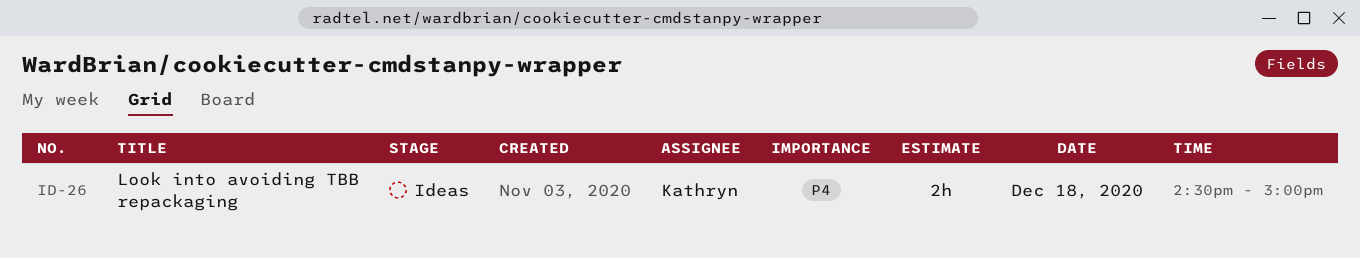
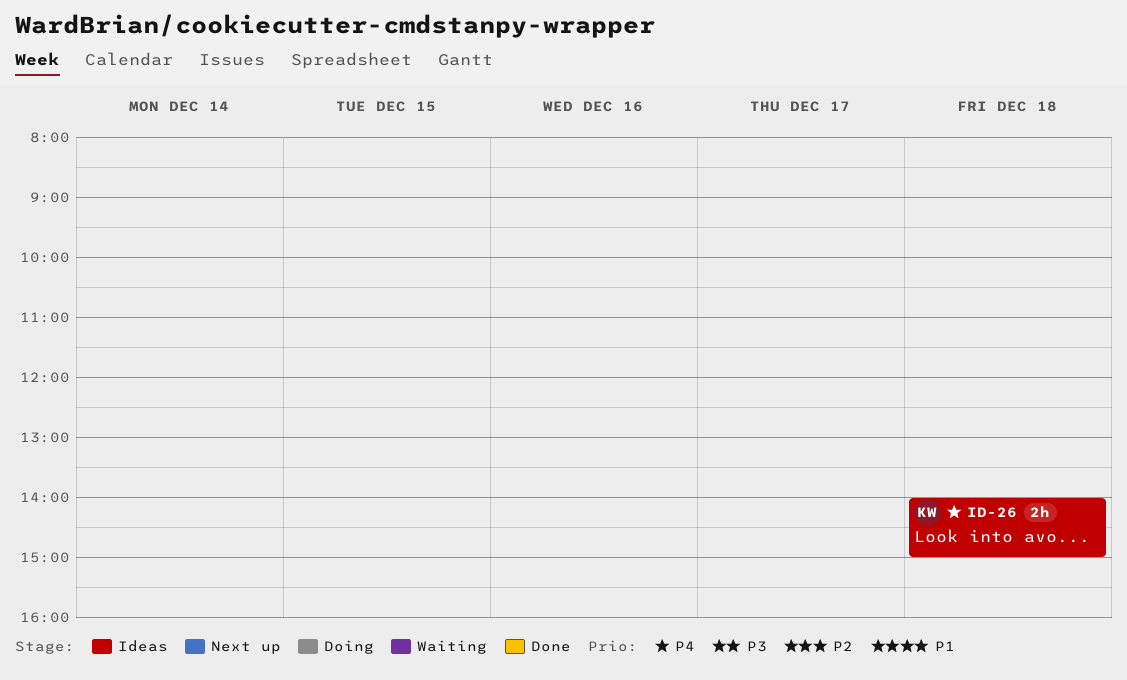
ID-26, begins: 14:30 -> 14:00

